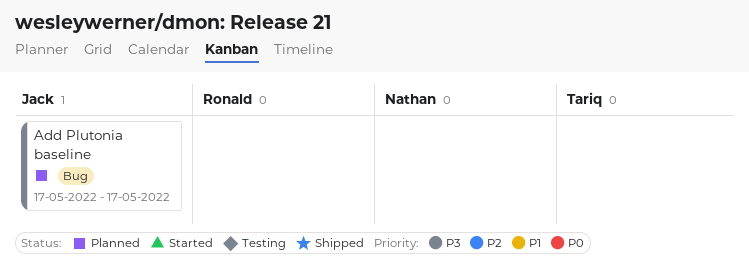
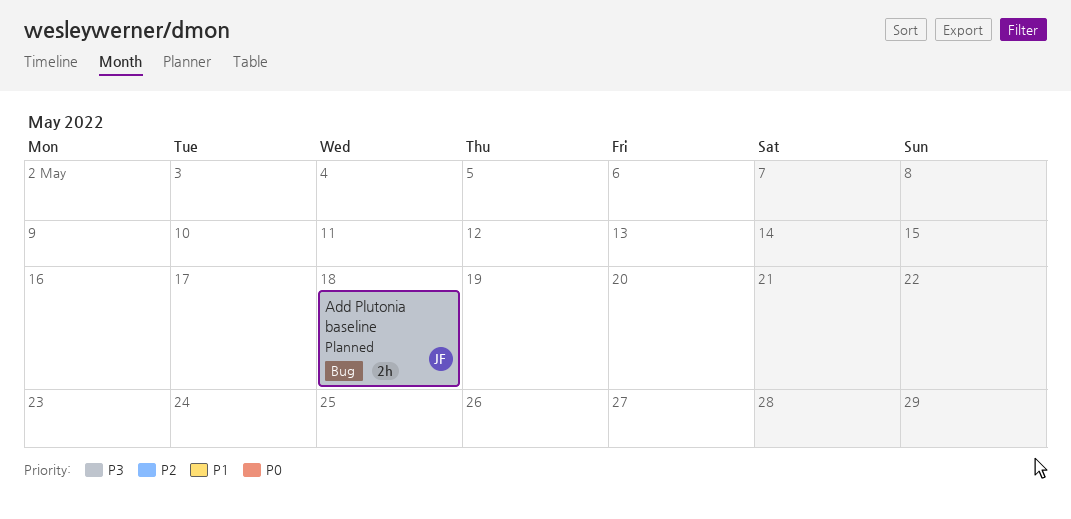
Add Plutonia baseline, due: May 17 -> May 18

